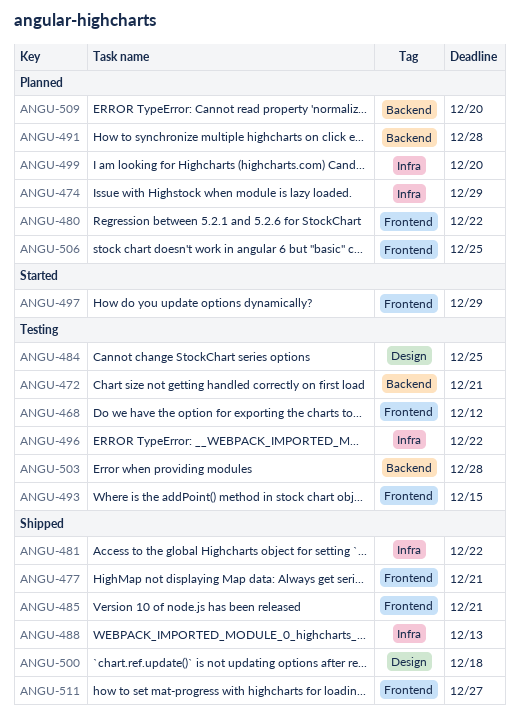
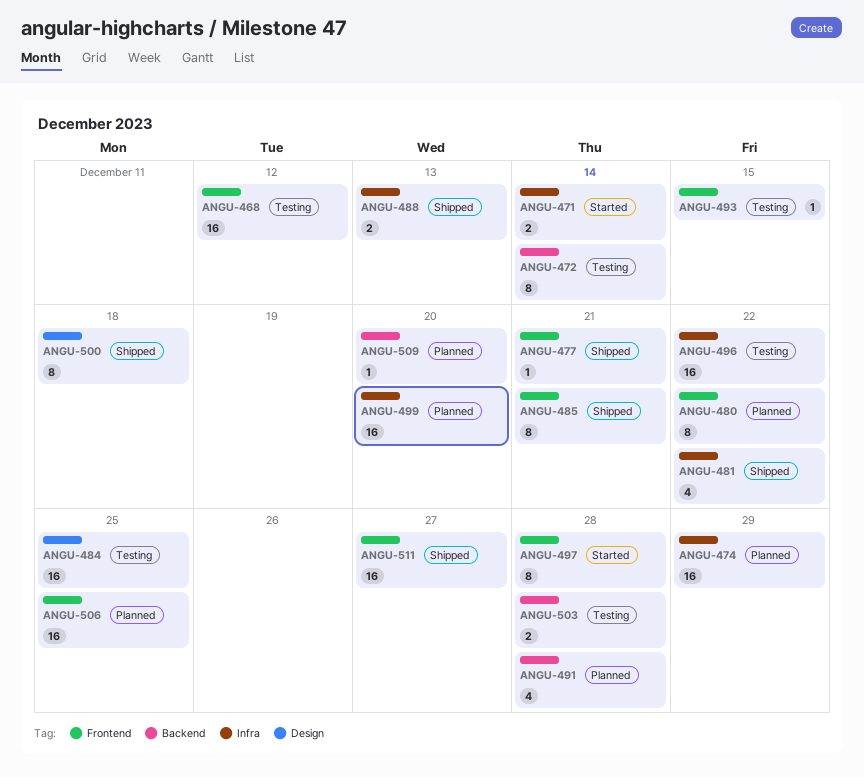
ANGU-471: none -> present
ANGU-472, due: Dec 21 -> Dec 14
ANGU-497, due: Dec 29 -> Dec 28

